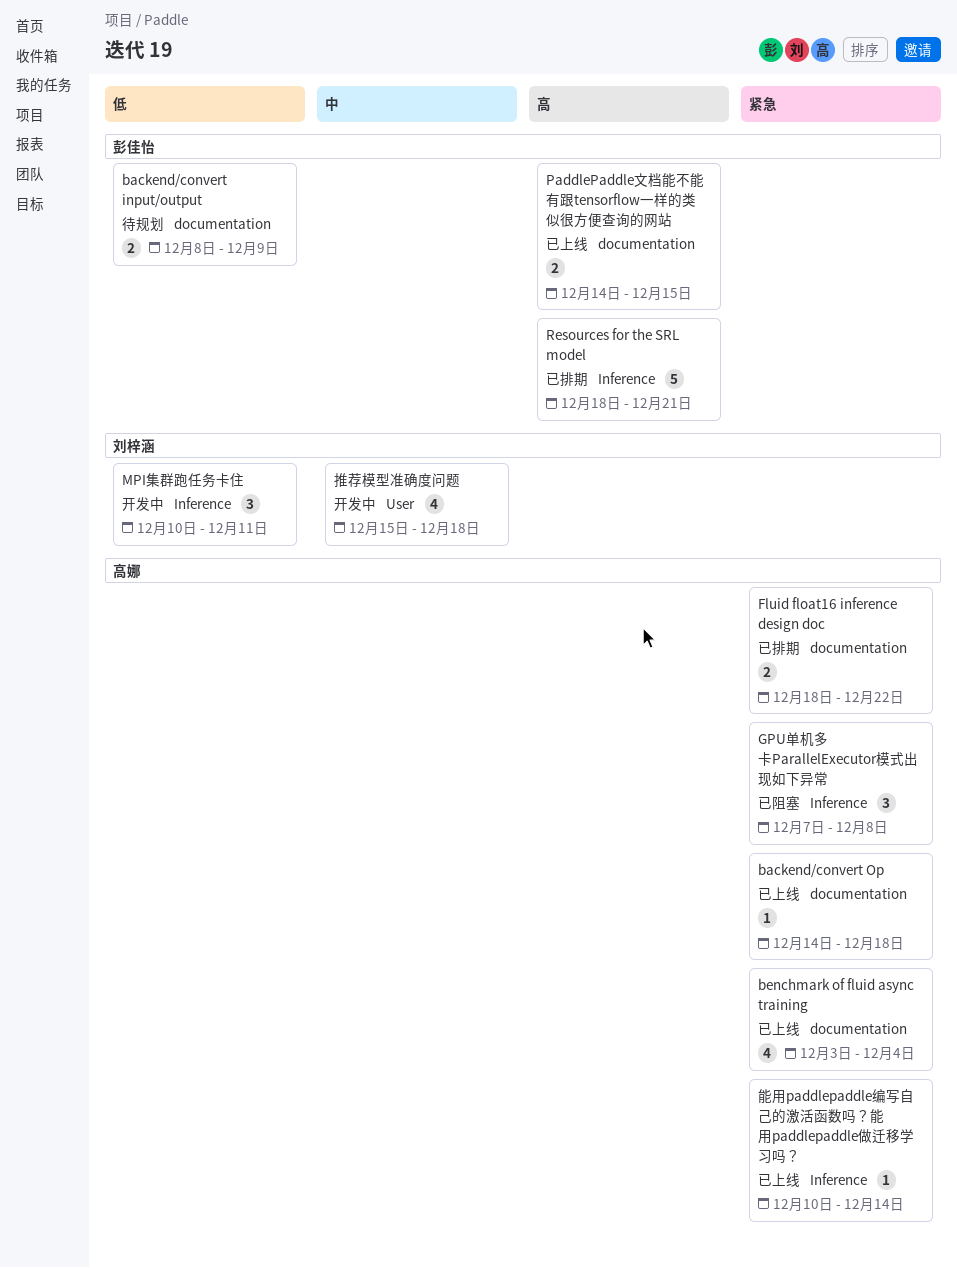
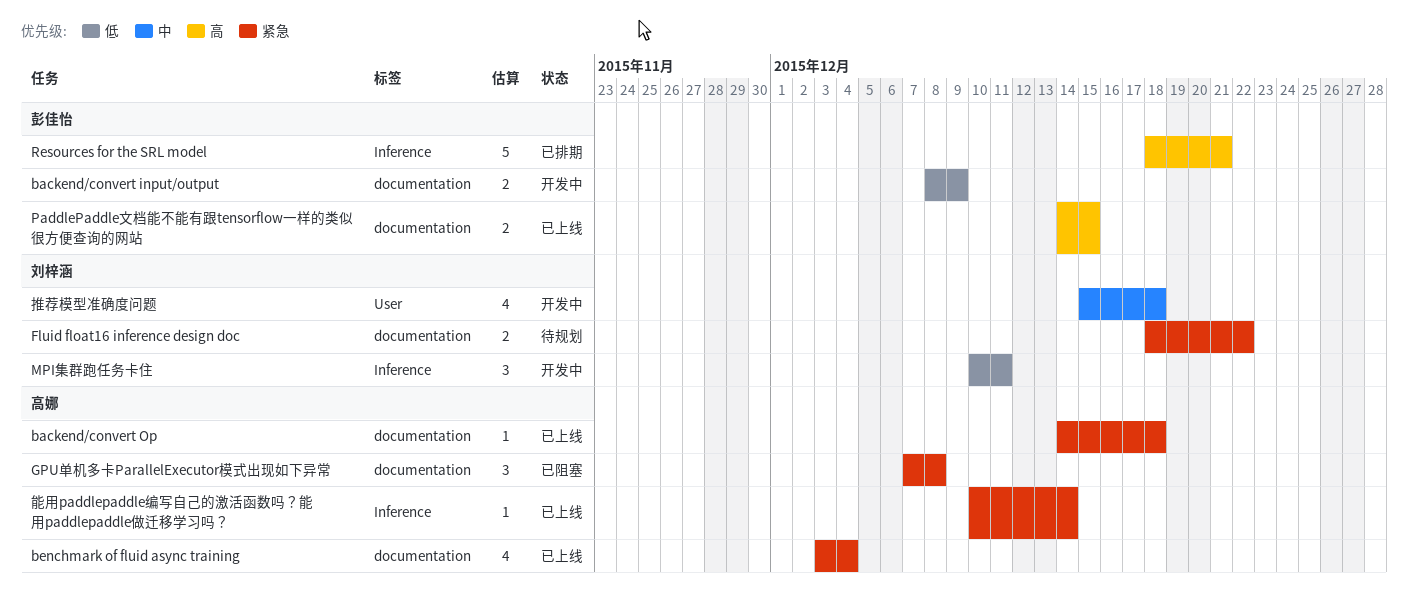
backend/convert input/output, status: 待规划 -> 开发中
Fluid float16 inference design doc, status: 已排期 -> 待规划
Fluid float16 inference design doc, owner: 高娜 -> 刘梓涵
GPU单机多卡ParallelExecutor模式出现如下异常, label: Inference -> documentation

